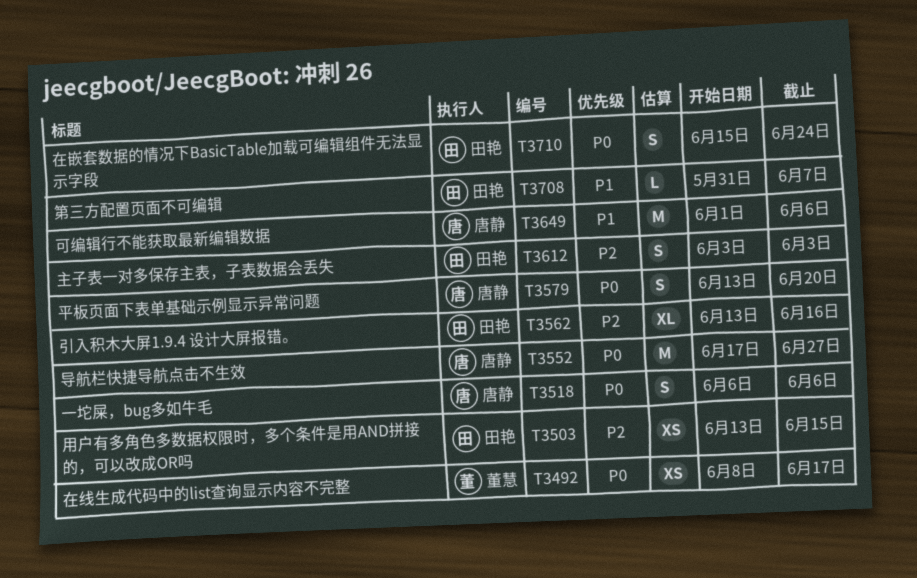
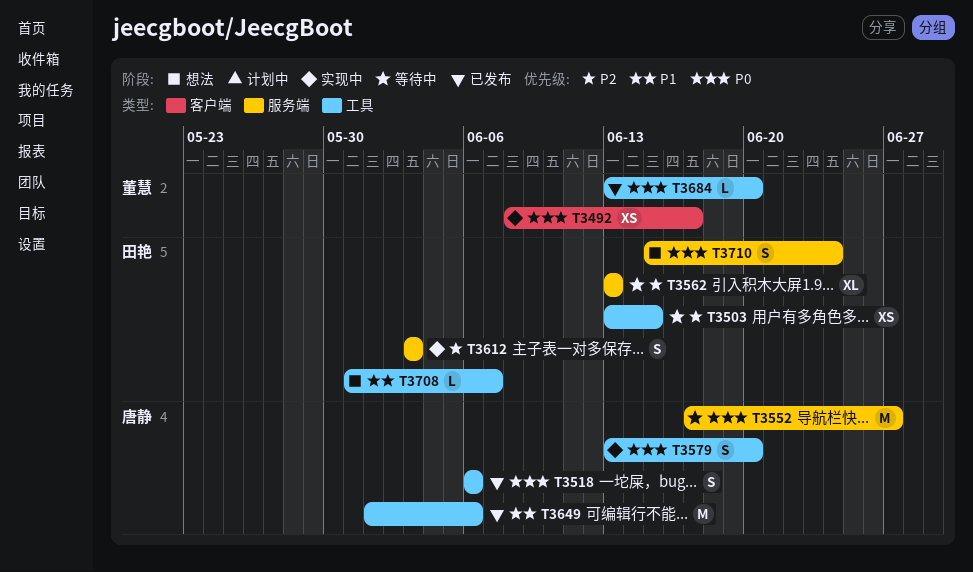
T3562, due: Jun 16 -> Jun 13
T3684: none -> present

